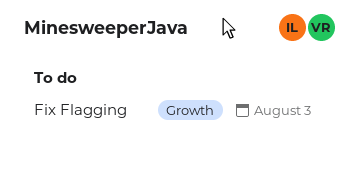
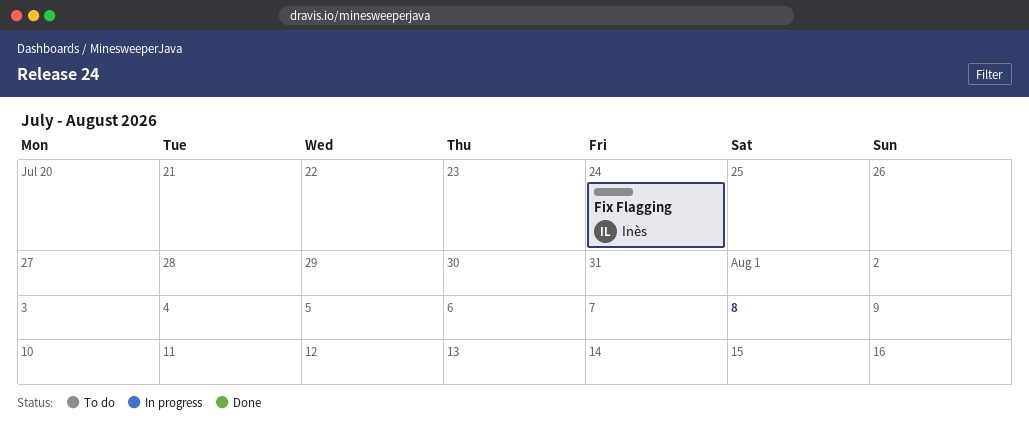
Fix Flagging, due: Aug 3 -> Jul 24

